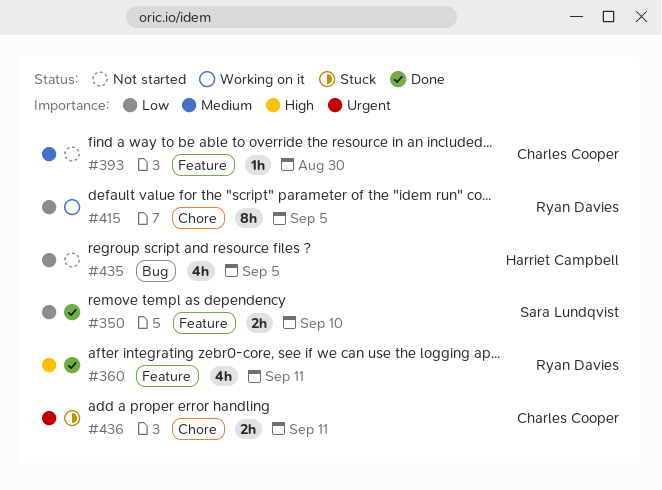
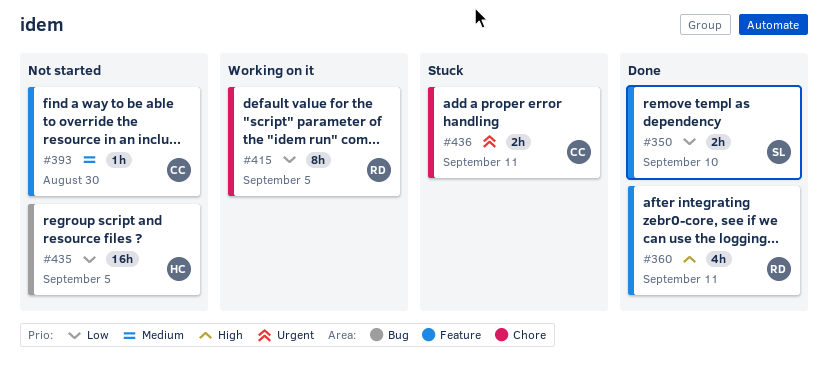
#435, estimate: 4h -> 16h

